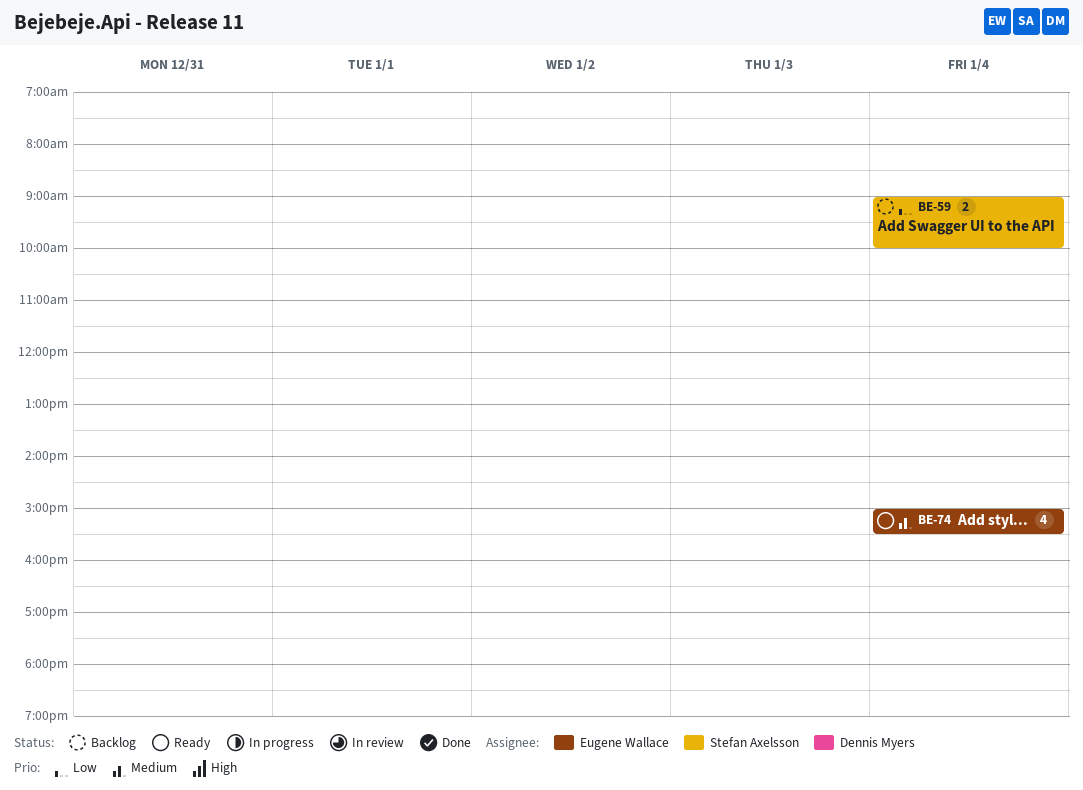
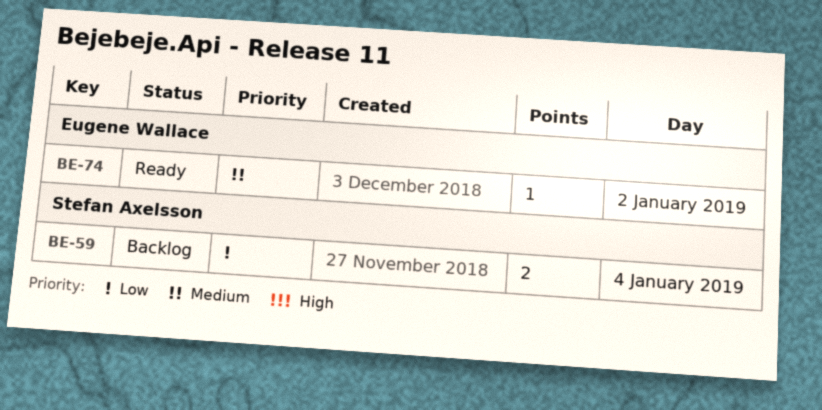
BE-74, estimate: 4 -> 1
BE-74, day: Jan 4 -> Jan 2

